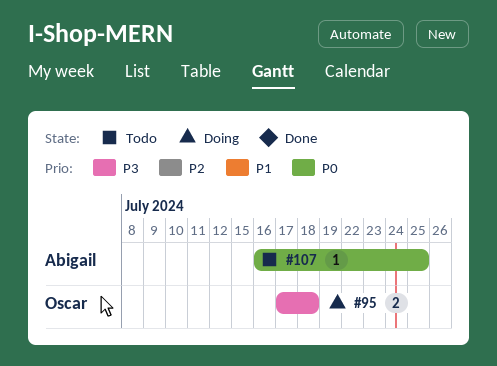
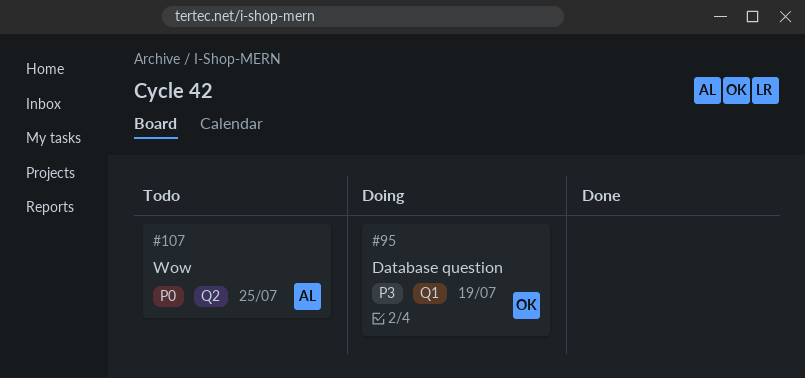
#95, due: Jul 18 -> Jul 19

